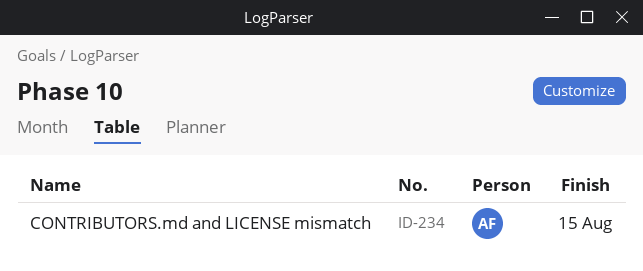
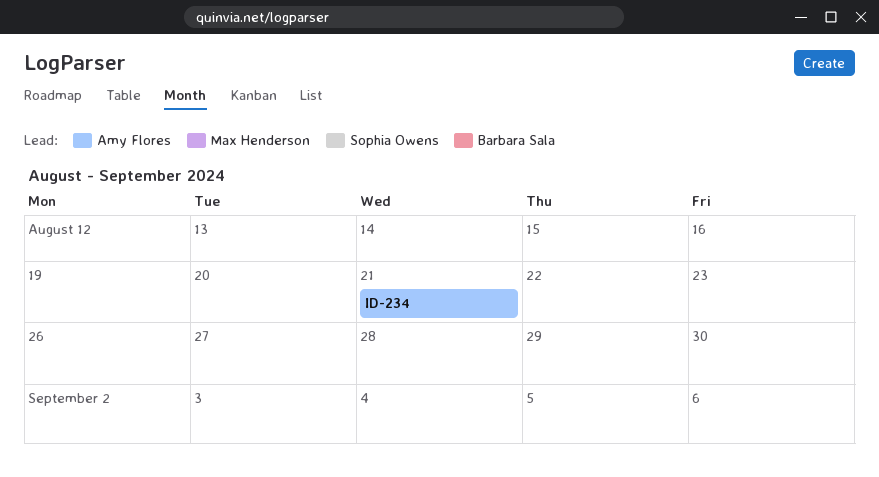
ID-234, due: Aug 15 -> Aug 21

